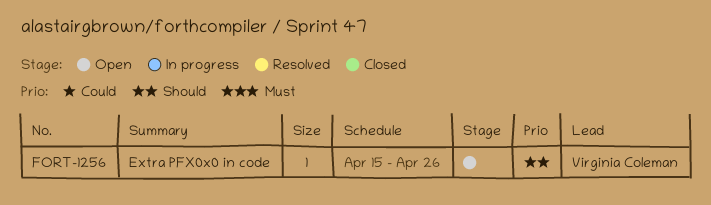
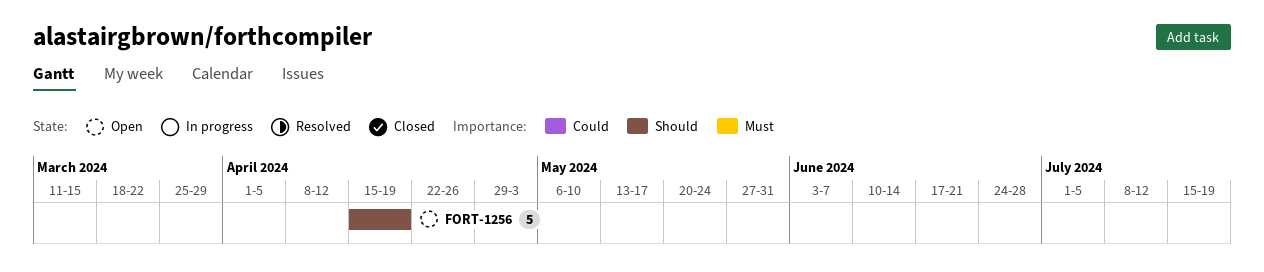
FORT-1256, estimate: 1 -> 5
FORT-1256, due: Apr 26 -> Apr 19

